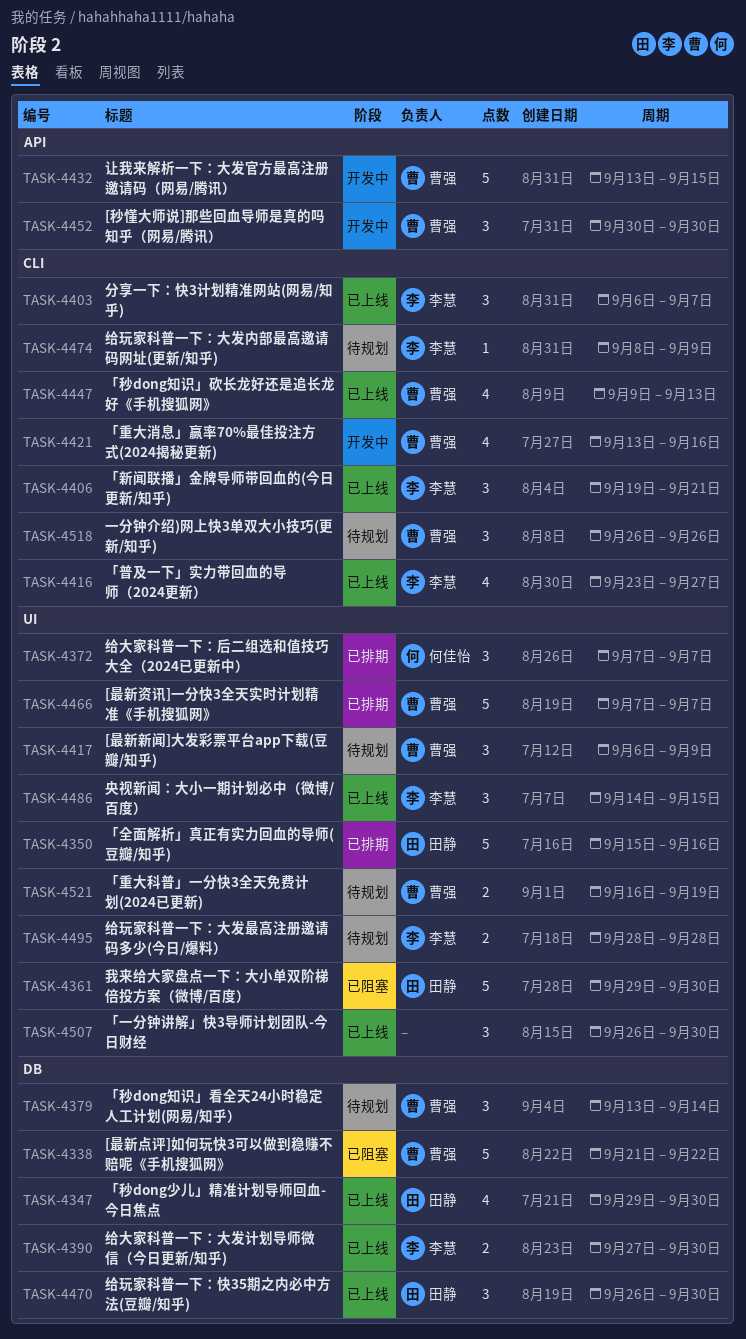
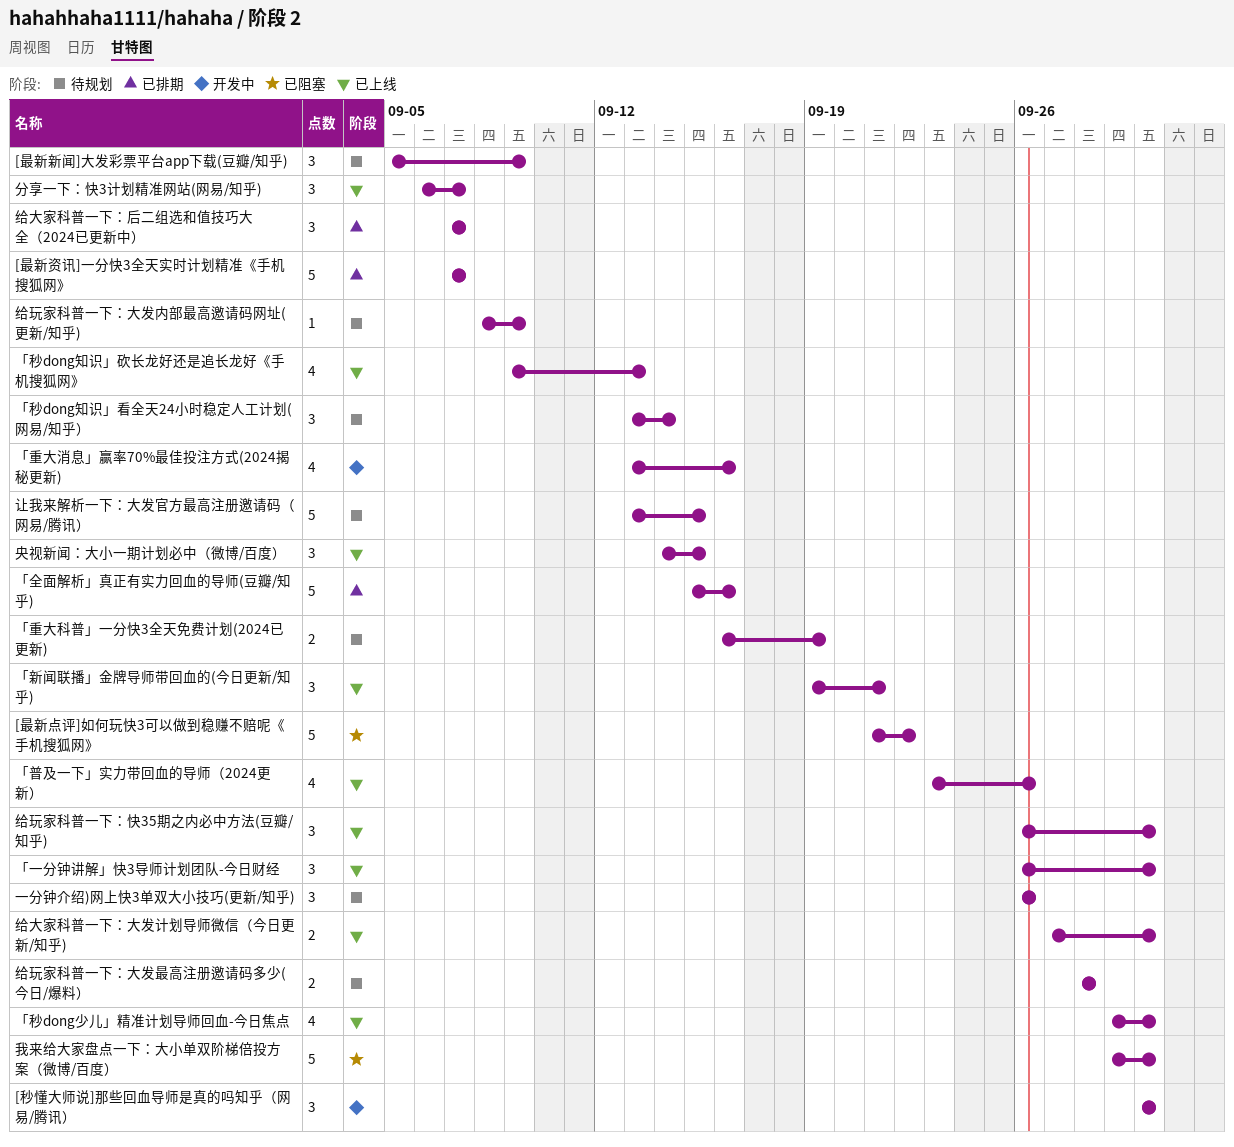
[最新新闻]大发彩票平台app下载(豆瓣/知乎), start: Sep 6 -> Sep 5
「普及一下」实力带回血的导师（2024更新）, due: Sep 27 -> Sep 26
让我来解析一下：大发官方最高注册邀请码（网易/腾讯）, status: 开发中 -> 待规划

